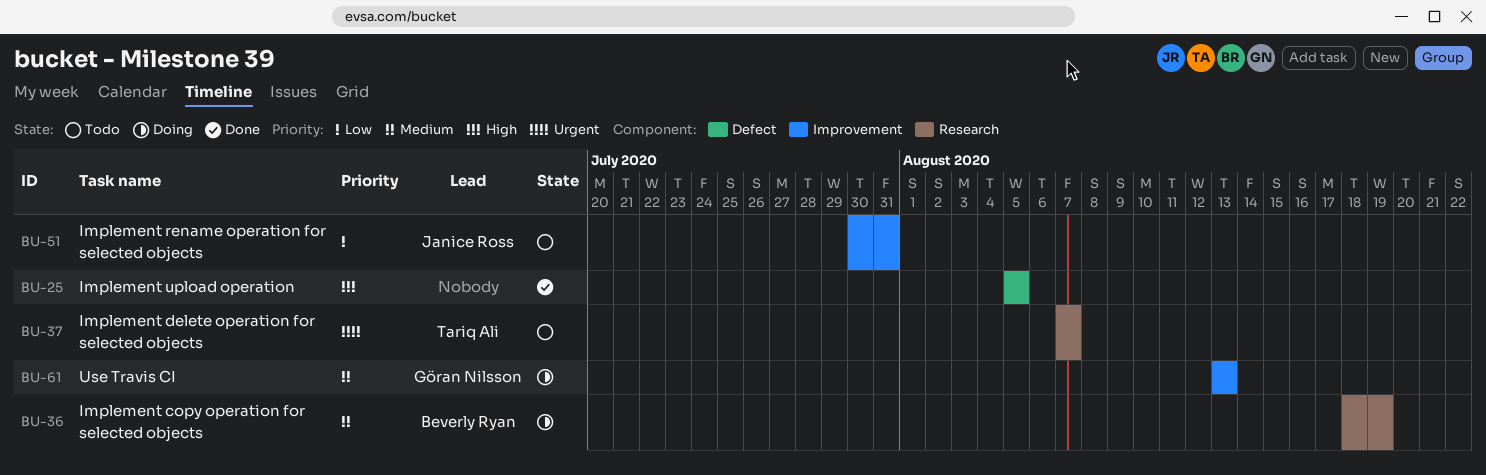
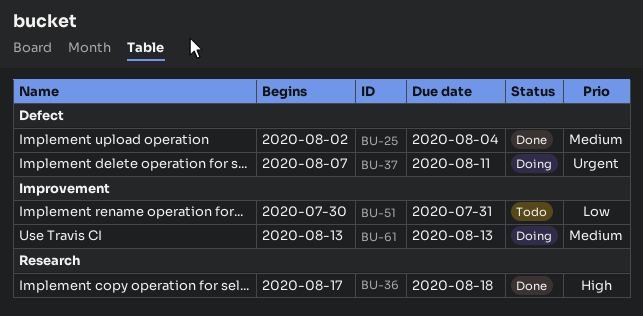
BU-25, priority: High -> Medium
BU-25, start: Aug 5 -> Aug 2
BU-25, due: Aug 5 -> Aug 4
BU-36, status: Doing -> Done
BU-36, priority: Medium -> High
BU-36, start: Aug 18 -> Aug 17
BU-36, due: Aug 19 -> Aug 18
BU-37, status: Todo -> Doing
BU-37, label: Research -> Defect
BU-37, due: Aug 7 -> Aug 11

